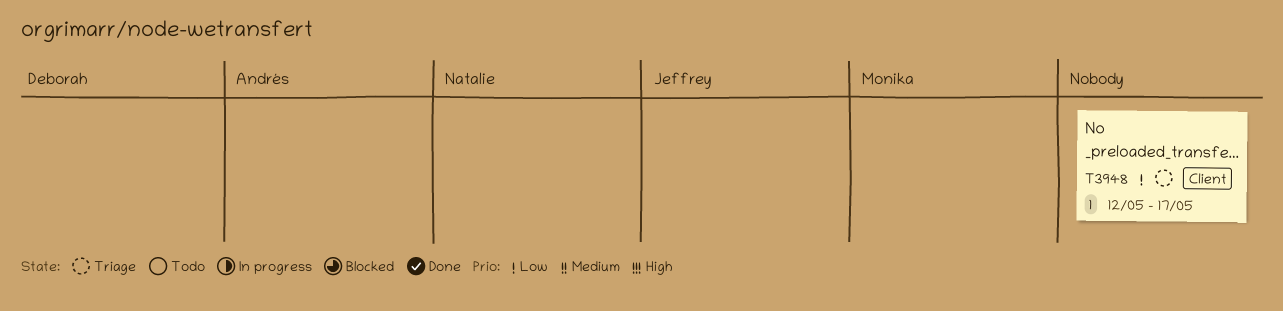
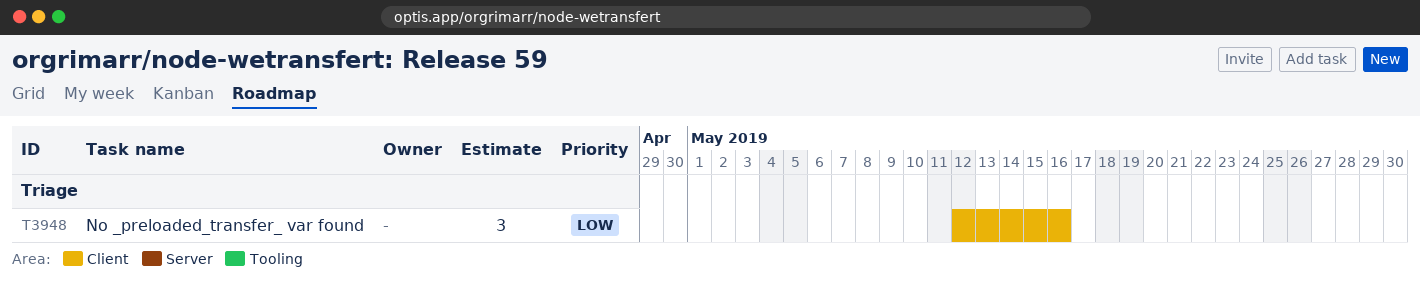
T3948, estimate: 1 -> 3
T3948, due: May 17 -> May 16

